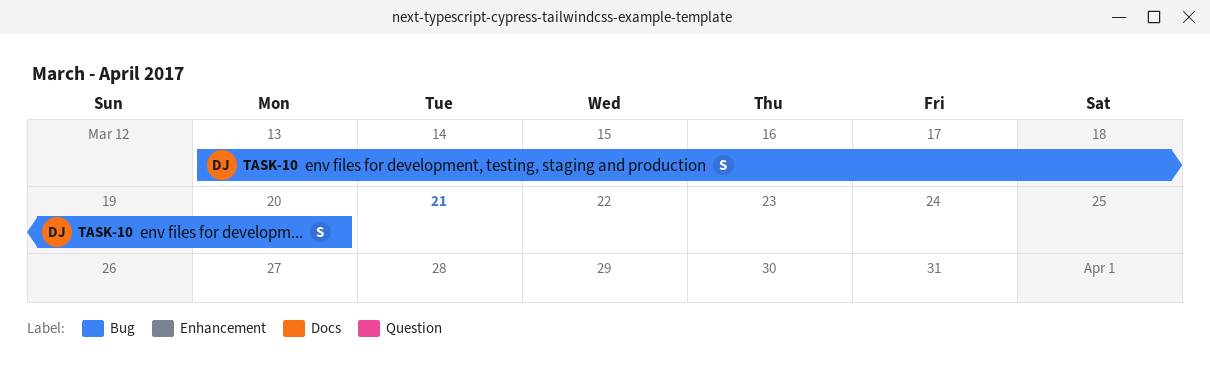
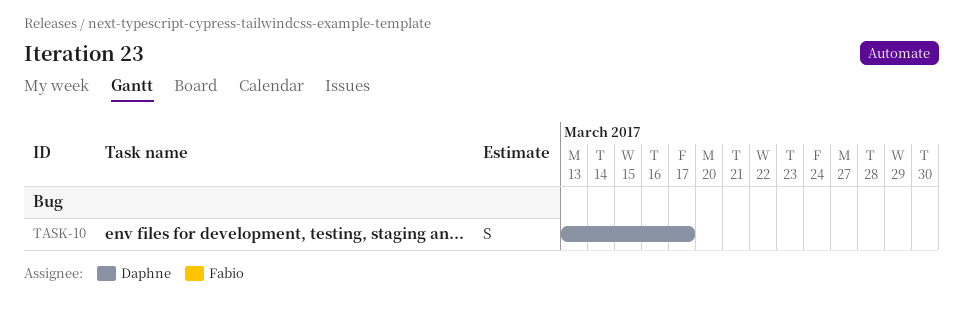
TASK-10, due: Mar 20 -> Mar 17

